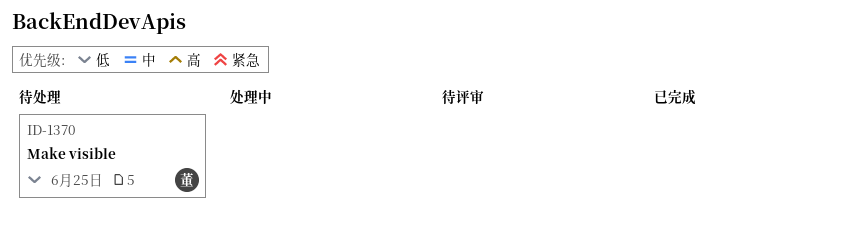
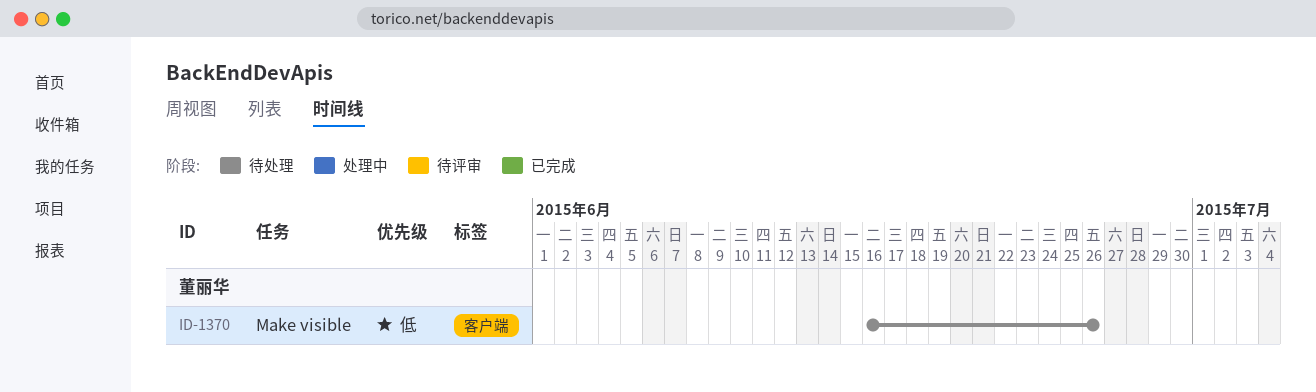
ID-1370, due: Jun 25 -> Jun 26

